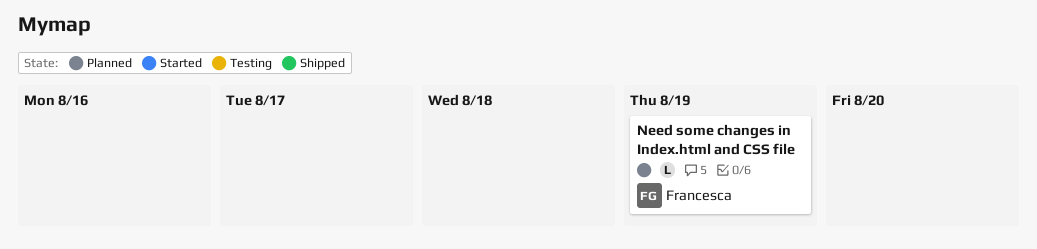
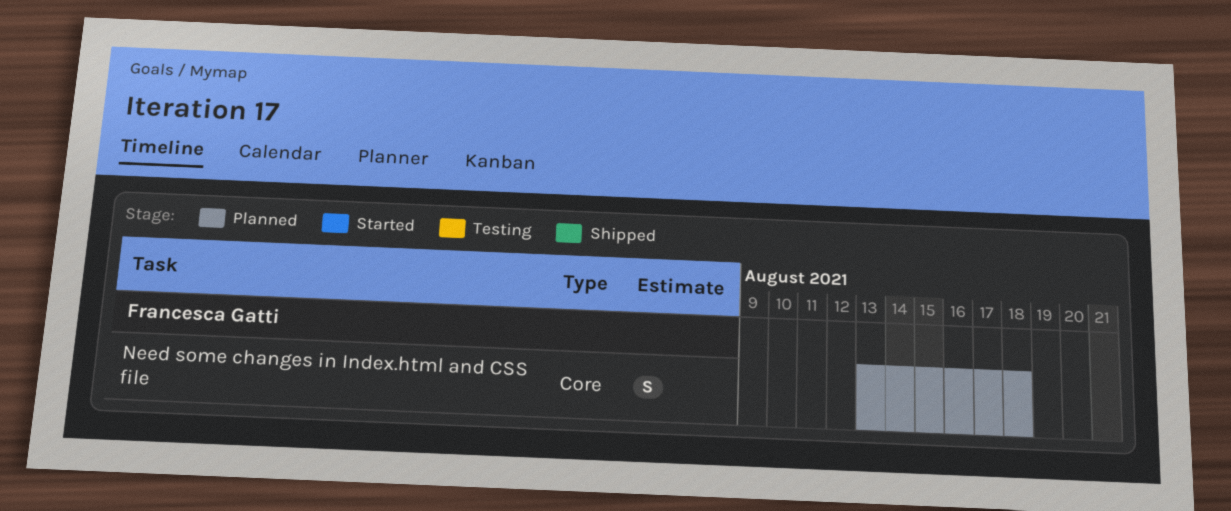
Need some changes in Index.html and CSS file, estimate: L -> S
Need some changes in Index.html and CSS file, due: Aug 19 -> Aug 18

